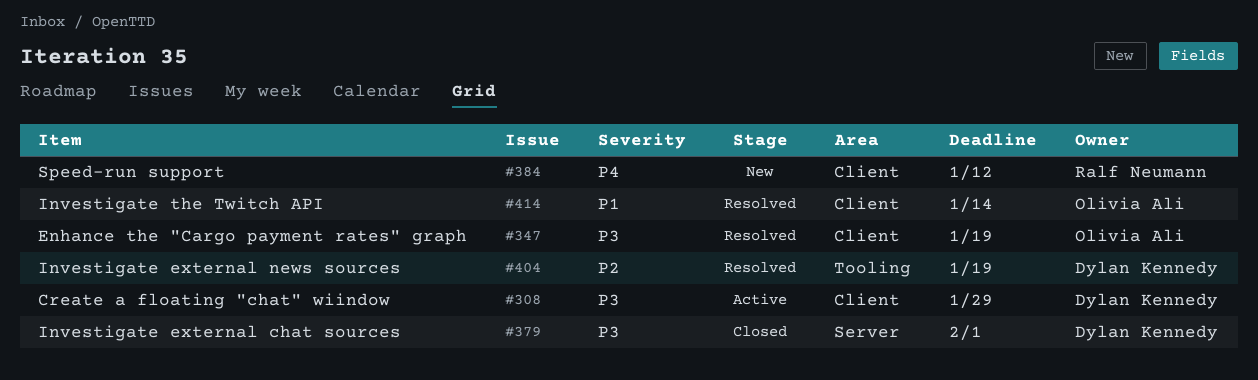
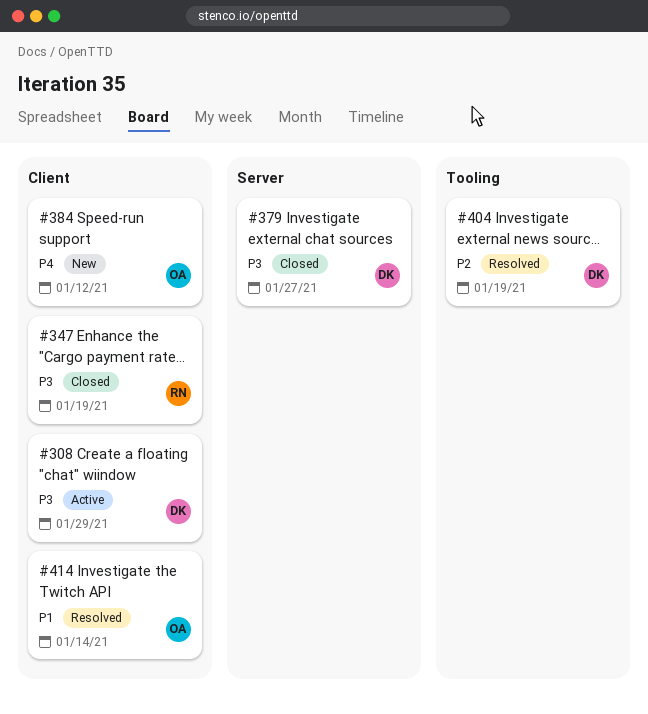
#347, status: Resolved -> Closed
#347, owner: Olivia Ali -> Ralf Neumann
#379, due: Feb 1 -> Jan 27
#384, owner: Ralf Neumann -> Olivia Ali

